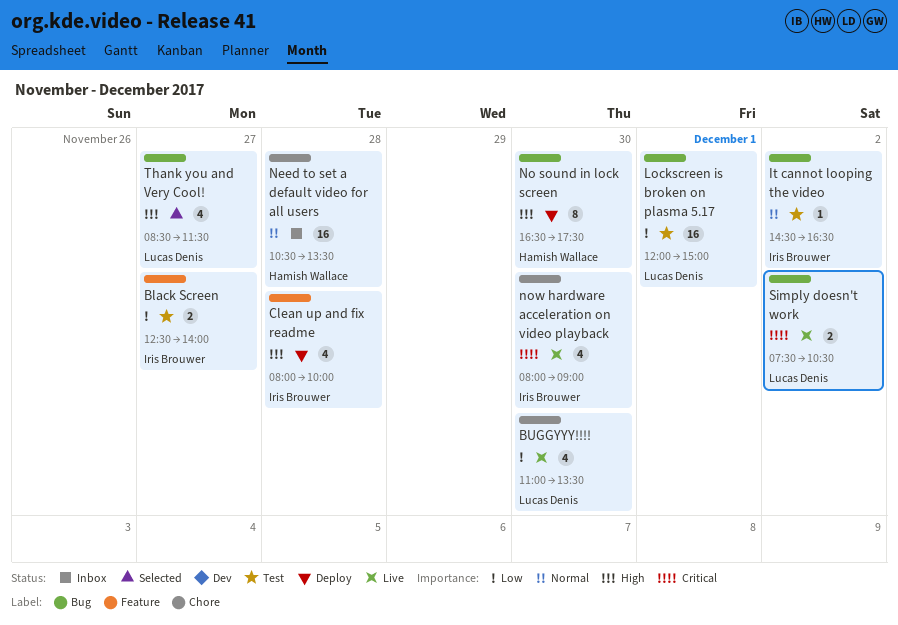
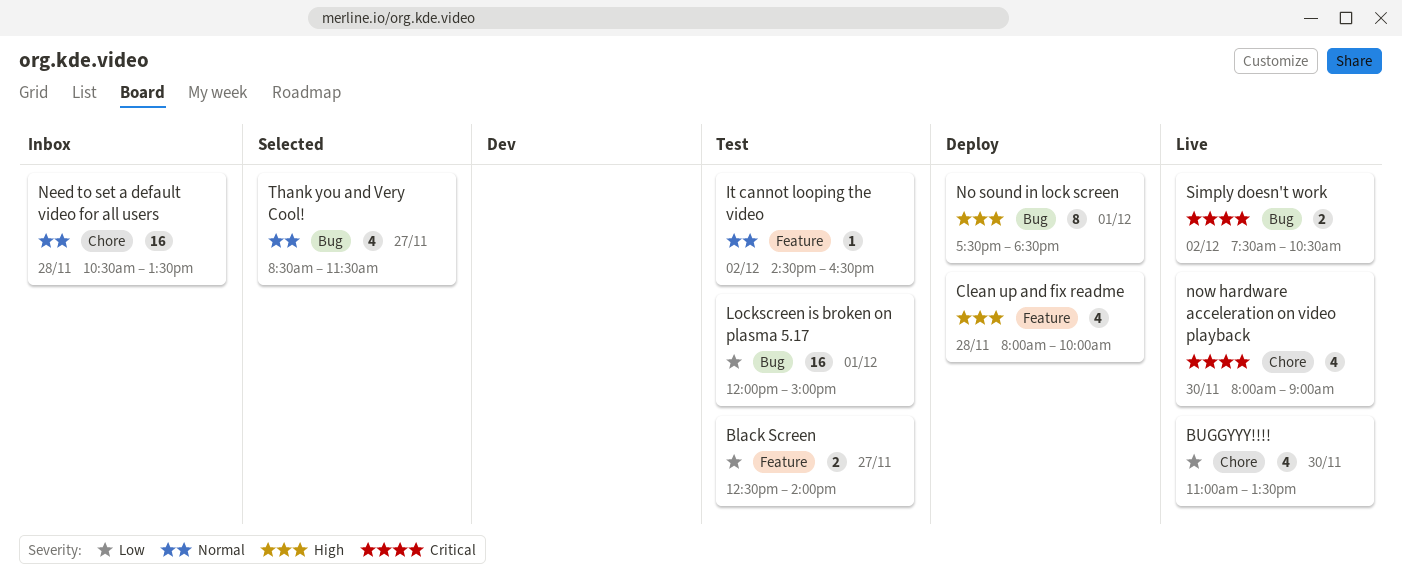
It cannot looping the video, label: Bug -> Feature
No sound in lock screen, day: Nov 30 -> Dec 1
No sound in lock screen, begins: 16:30 -> 17:30
No sound in lock screen, ends: 17:30 -> 18:30
Thank you and Very Cool!, priority: High -> Normal

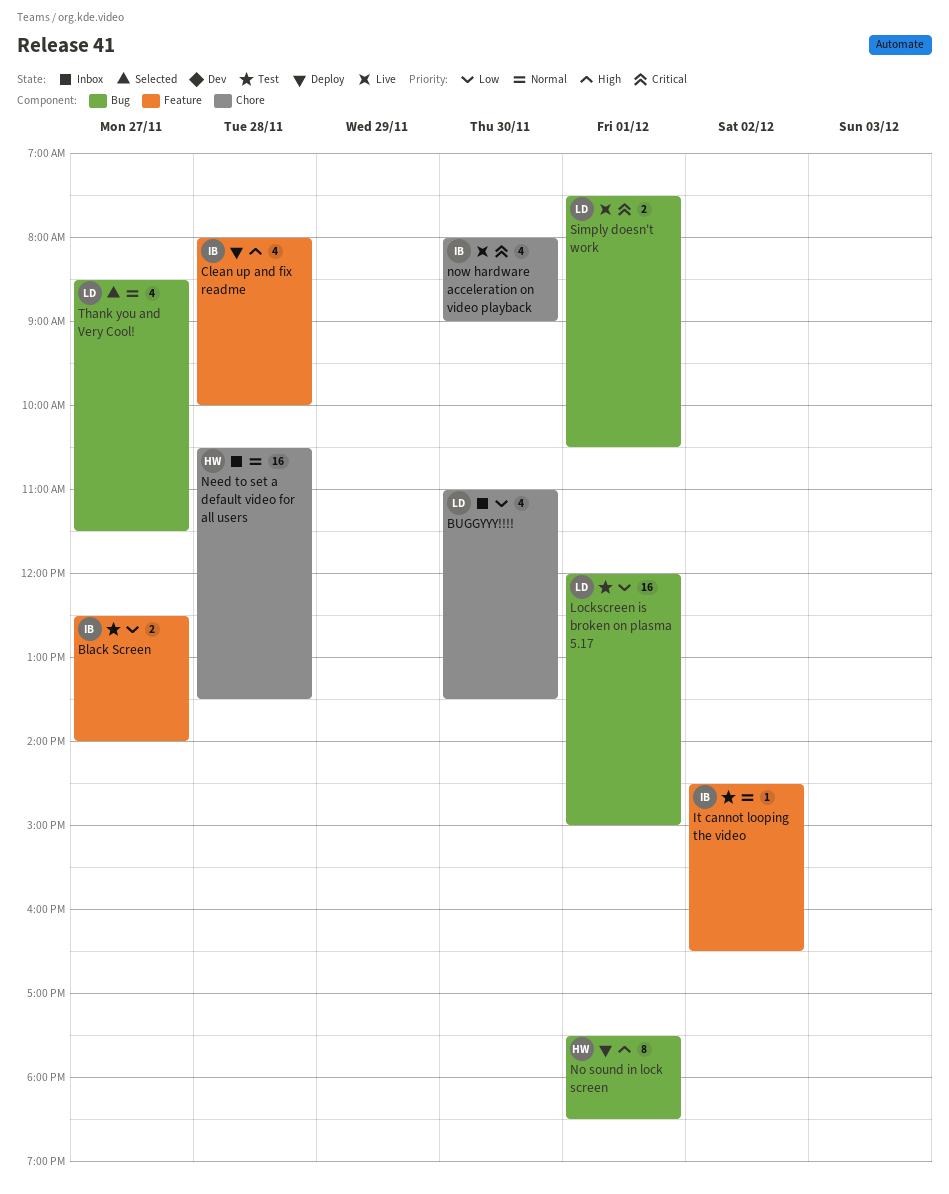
BUGGYYY!!!!, status: Live -> Inbox
Simply doesn't work, day: Dec 2 -> Dec 1

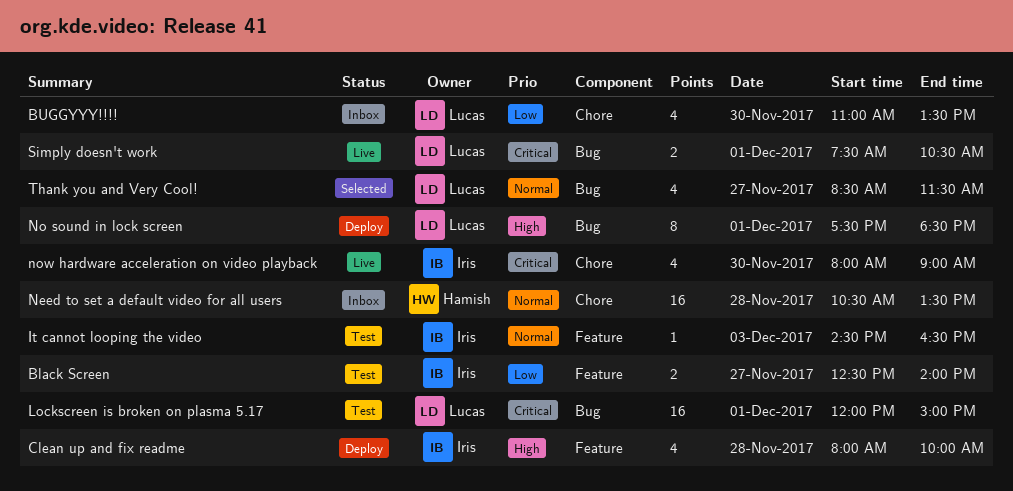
It cannot looping the video, day: Dec 2 -> Dec 3
Lockscreen is broken on plasma 5.17, priority: Low -> Critical
No sound in lock screen, owner: Hamish -> Lucas

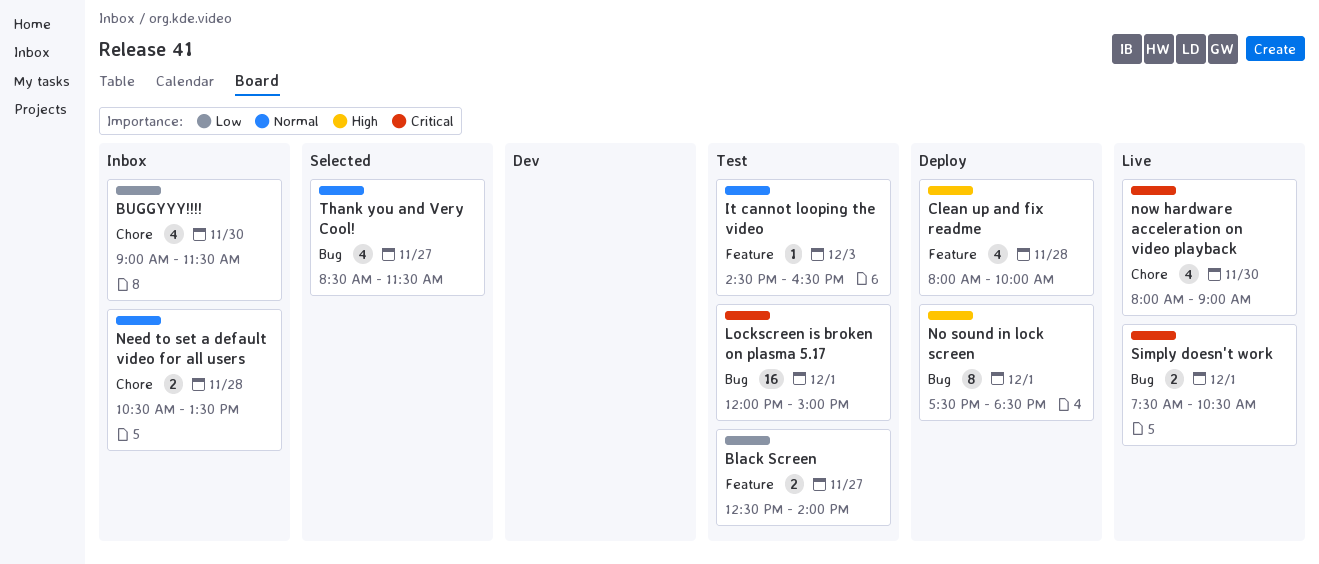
BUGGYYY!!!!, begins: 11:00 -> 09:00
BUGGYYY!!!!, ends: 13:30 -> 11:30
Need to set a default video for all users, estimate: 16 -> 2

